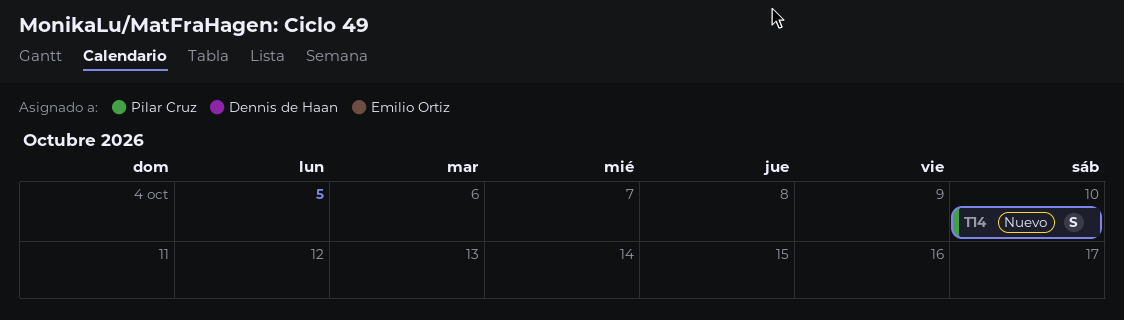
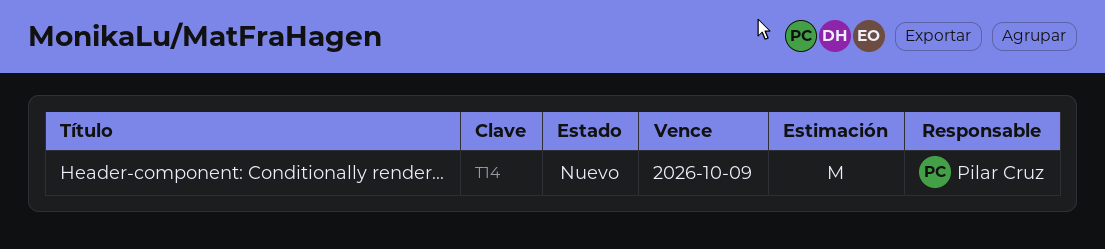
T14, estimate: S -> M
T14, due: Oct 10 -> Oct 9

